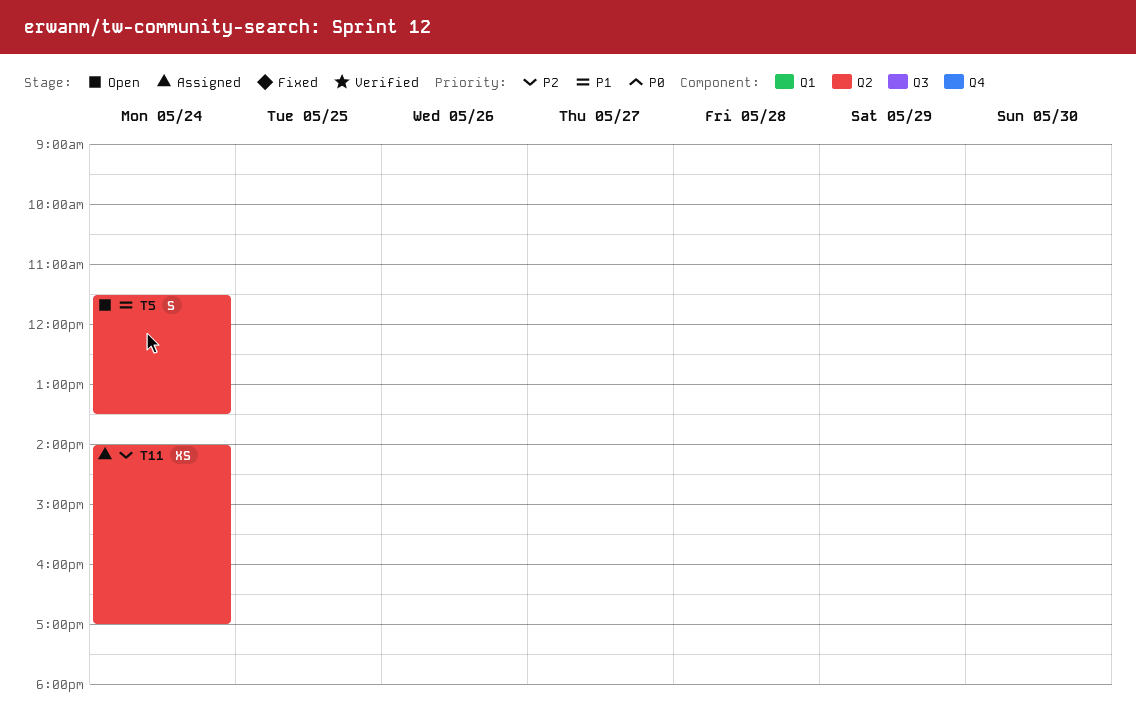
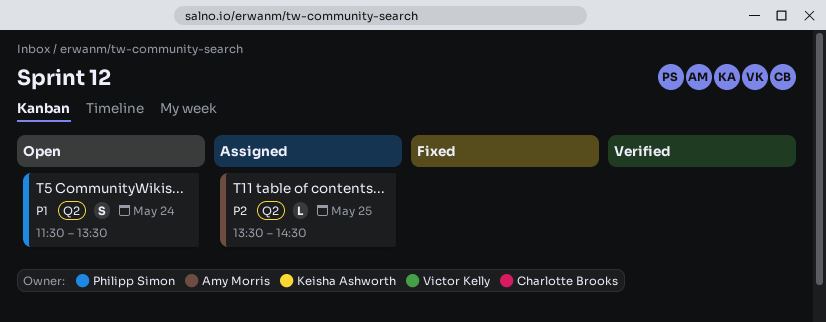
T11, estimate: XS -> L
T11, day: May 24 -> May 25
T11, begins: 14:00 -> 13:30
T11, ends: 17:00 -> 14:30

